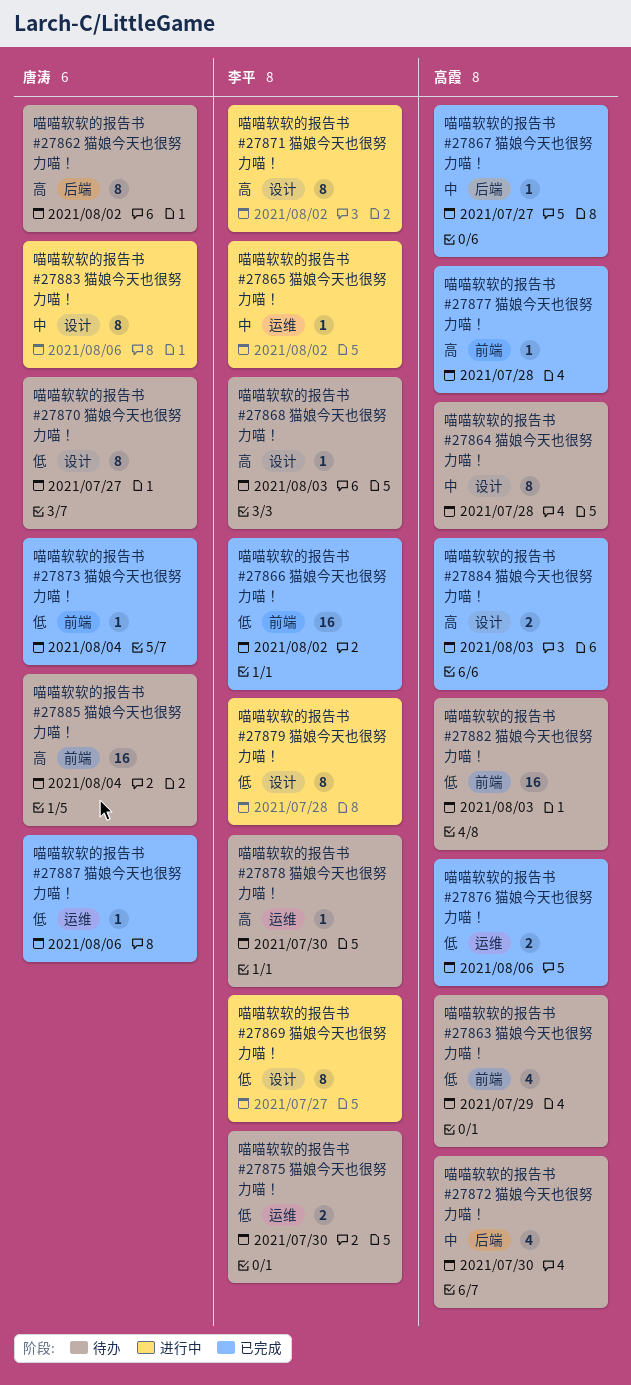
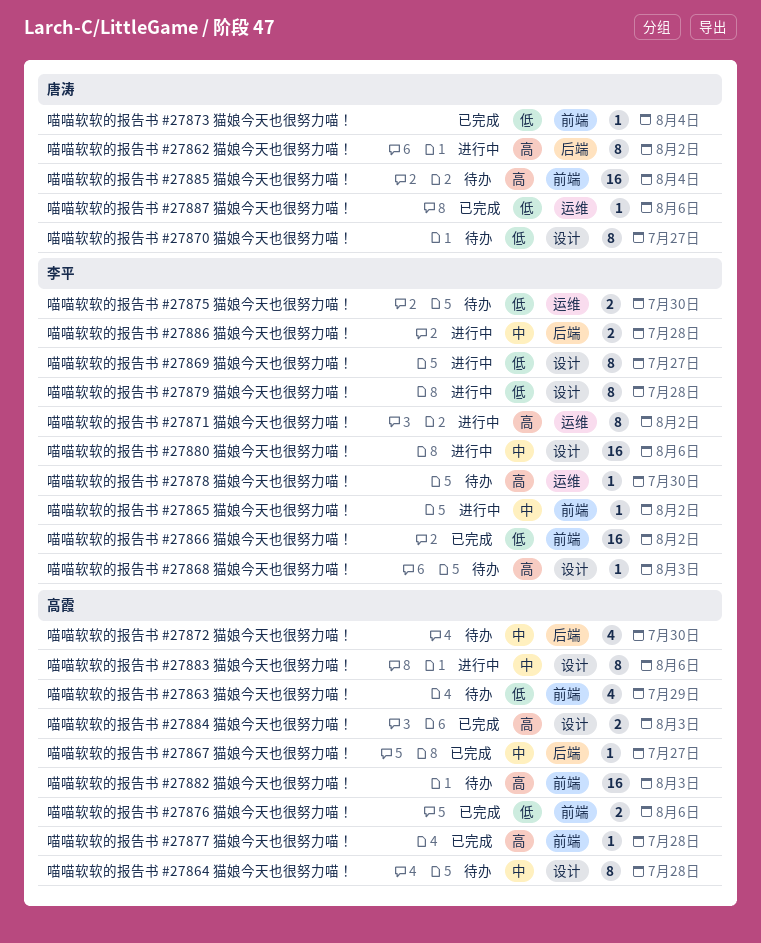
喵喵软软的报告书 #27862 猫娘今天也很努力喵！, status: 待办 -> 进行中
喵喵软软的报告书 #27865 猫娘今天也很努力喵！, label: 运维 -> 前端
喵喵软软的报告书 #27871 猫娘今天也很努力喵！, label: 设计 -> 运维
喵喵软软的报告书 #27876 猫娘今天也很努力喵！, label: 运维 -> 前端
喵喵软软的报告书 #27880 猫娘今天也很努力喵！: none -> present
喵喵软软的报告书 #27882 猫娘今天也很努力喵！, priority: 低 -> 高
喵喵软软的报告书 #27883 猫娘今天也很努力喵！, owner: 唐涛 -> 高霞
喵喵软软的报告书 #27886 猫娘今天也很努力喵！: none -> present

